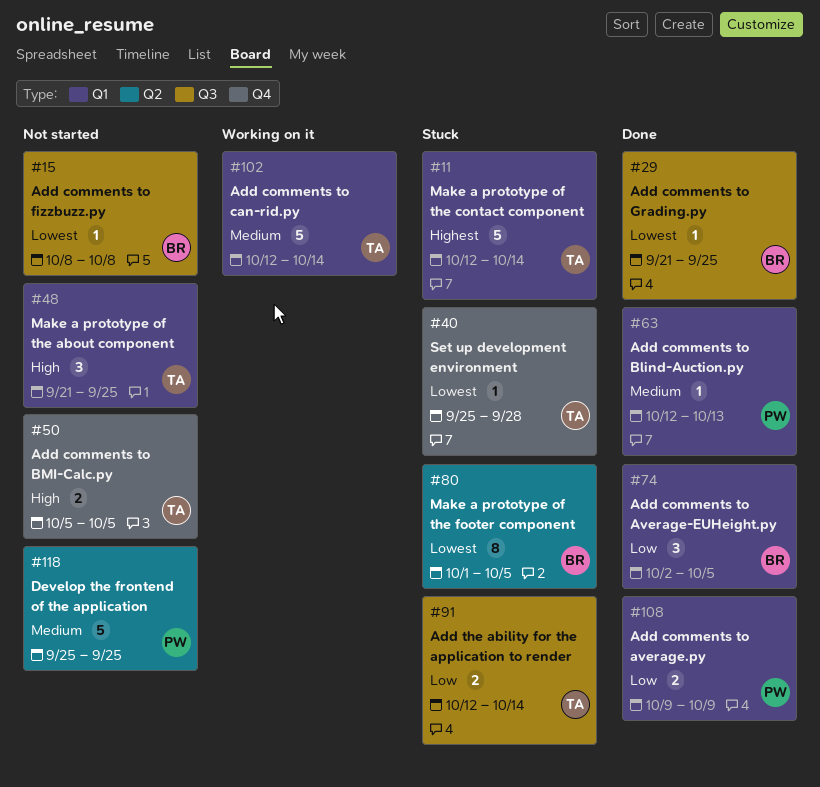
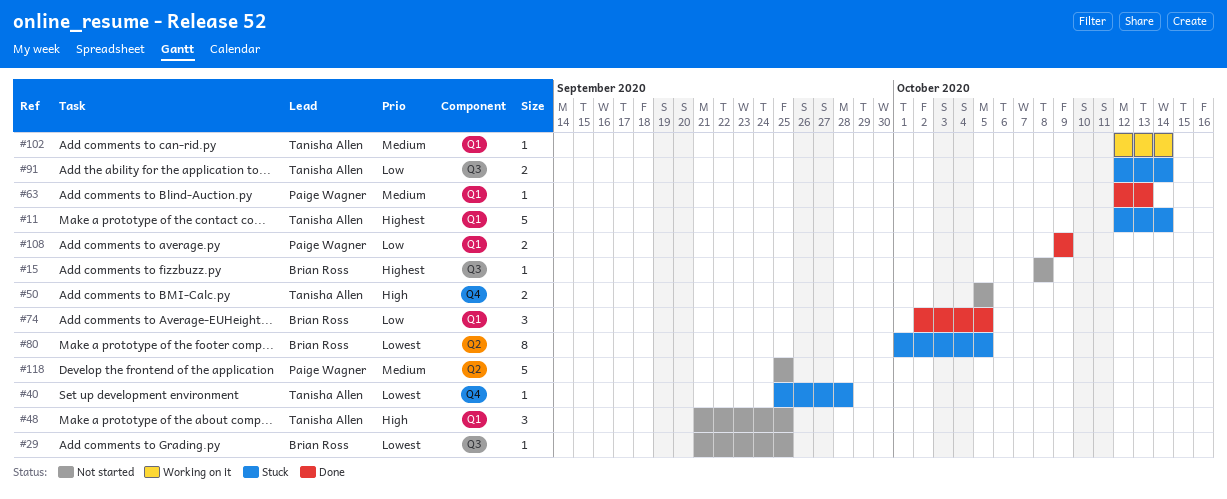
#15, priority: Lowest -> Highest
#29, status: Done -> Not started
#102, estimate: 5 -> 1

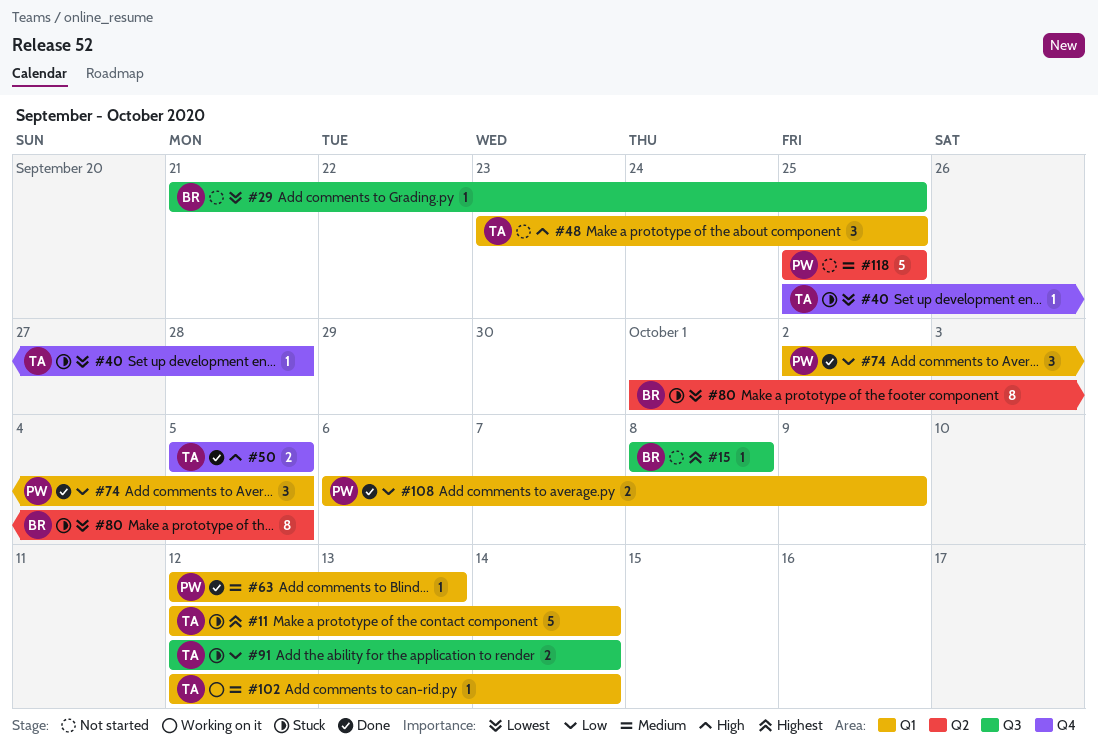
#48, start: Sep 21 -> Sep 23
#50, status: Not started -> Done
#74, owner: Brian Ross -> Paige Wagner
#108, start: Oct 9 -> Oct 6

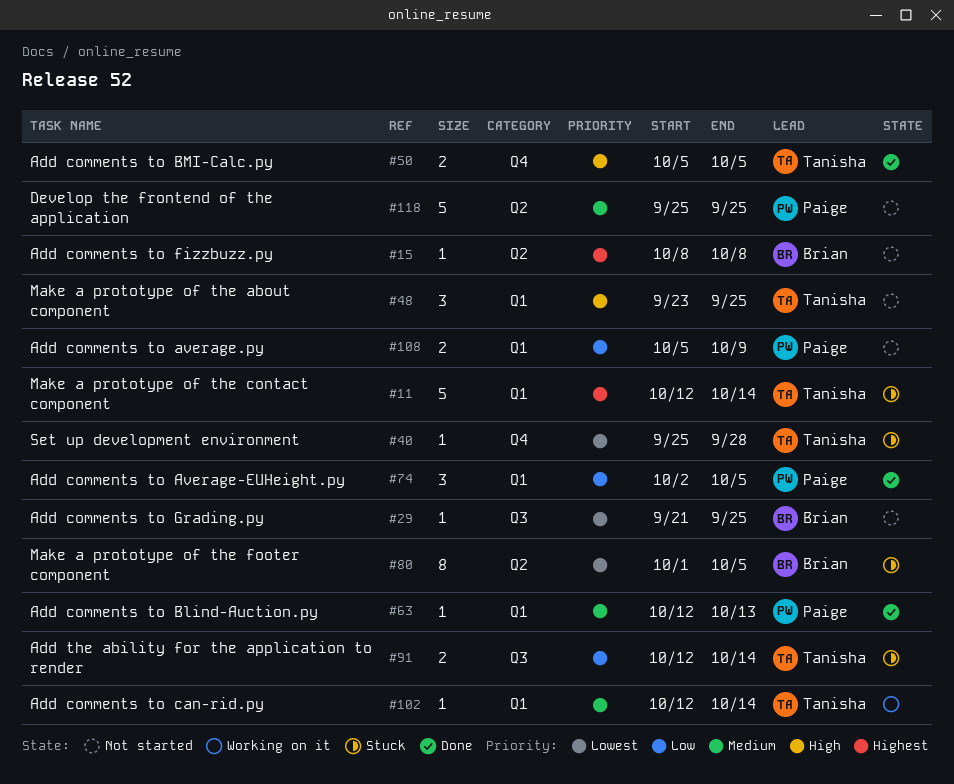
#15, label: Q3 -> Q2
#108, status: Done -> Not started
#108, start: Oct 6 -> Oct 5

